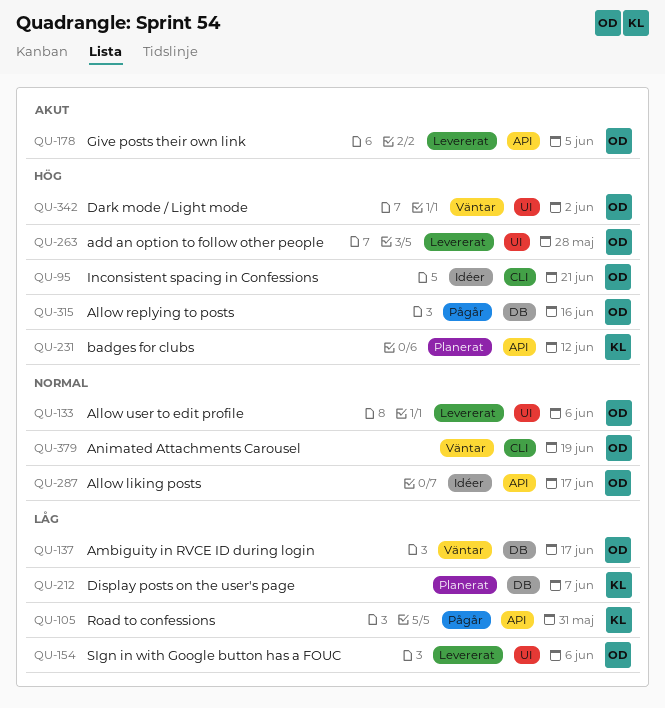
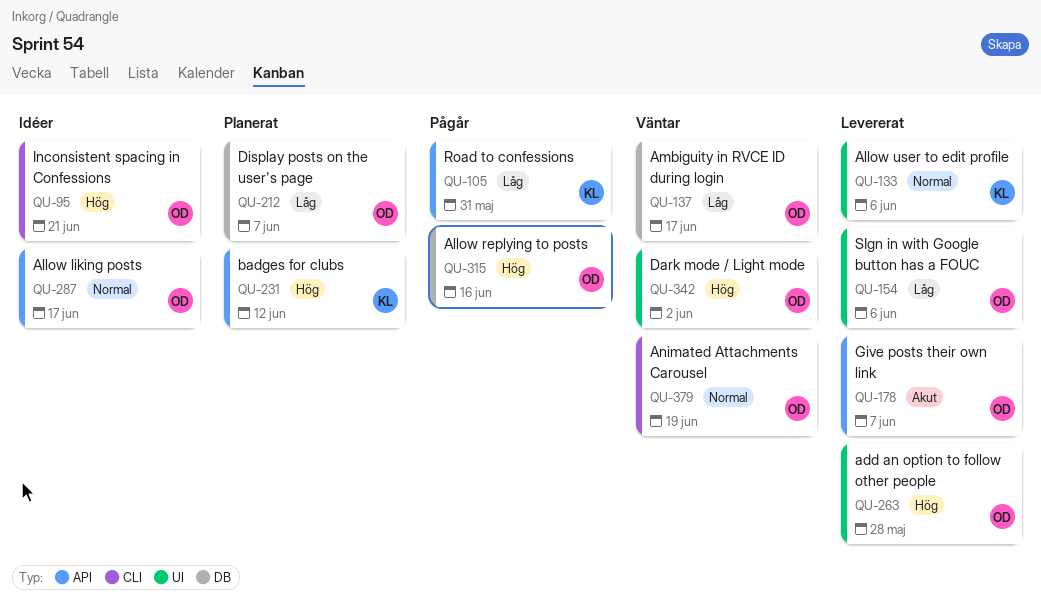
QU-133, owner: OD -> KL
QU-178, due: Jun 5 -> Jun 7
QU-212, owner: KL -> OD

